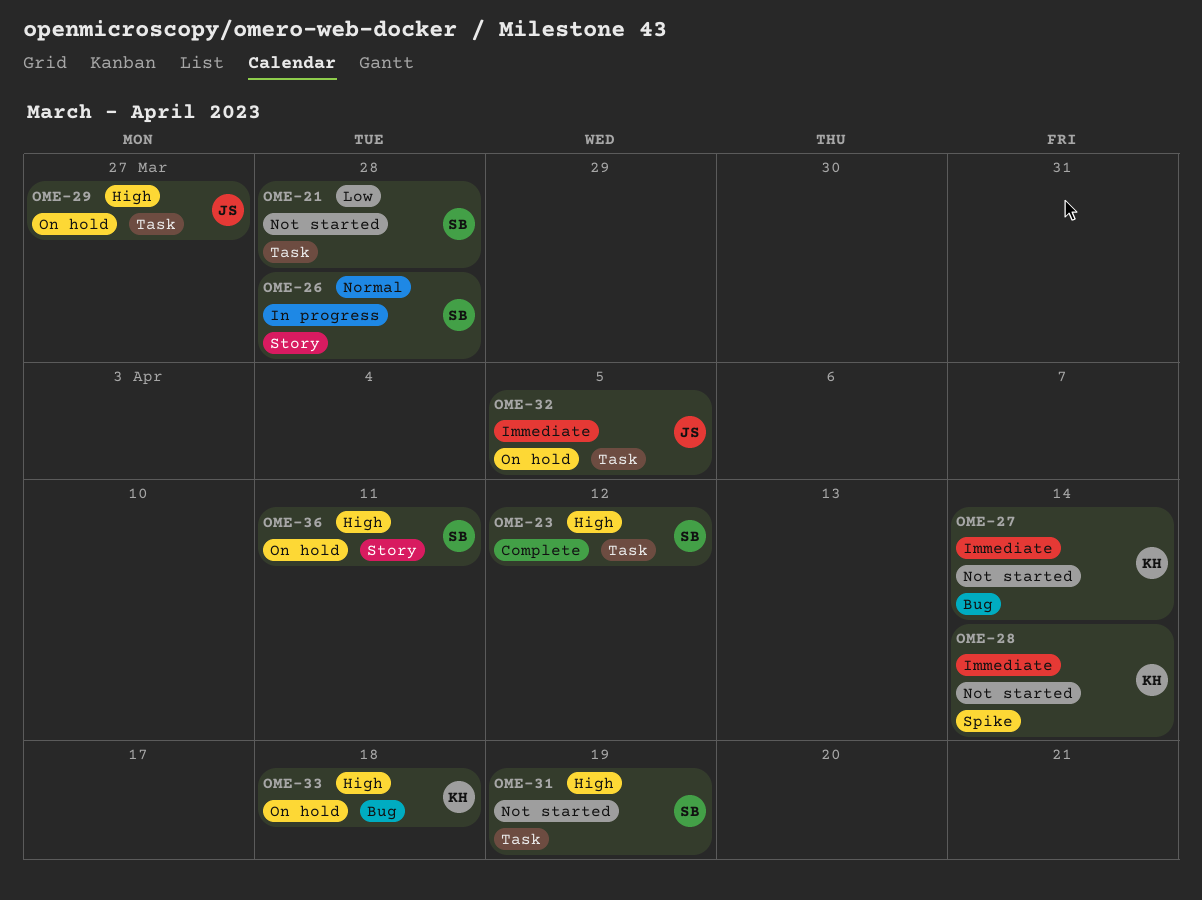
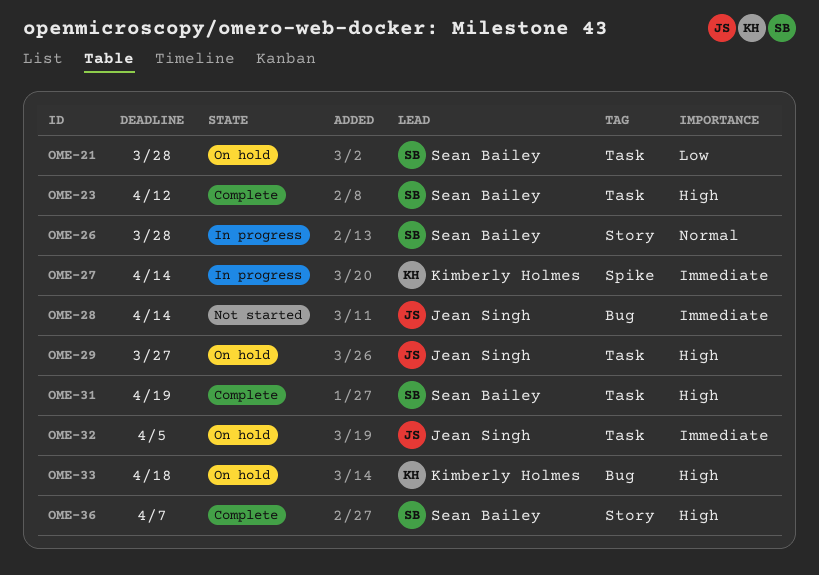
OME-21, status: Not started -> On hold
OME-27, status: Not started -> In progress
OME-27, label: Bug -> Spike
OME-28, owner: Kimberly Holmes -> Jean Singh
OME-28, label: Spike -> Bug
OME-31, status: Not started -> Complete
OME-36, status: On hold -> Complete
OME-36, due: Apr 11 -> Apr 7

